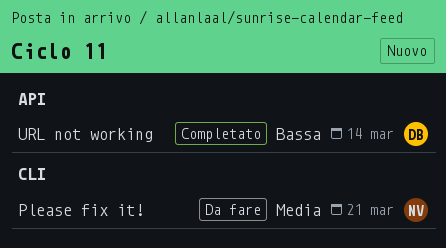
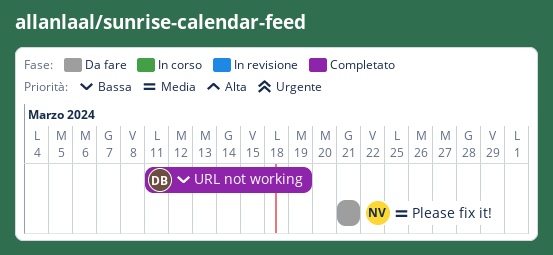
URL not working, due: Mar 14 -> Mar 19

